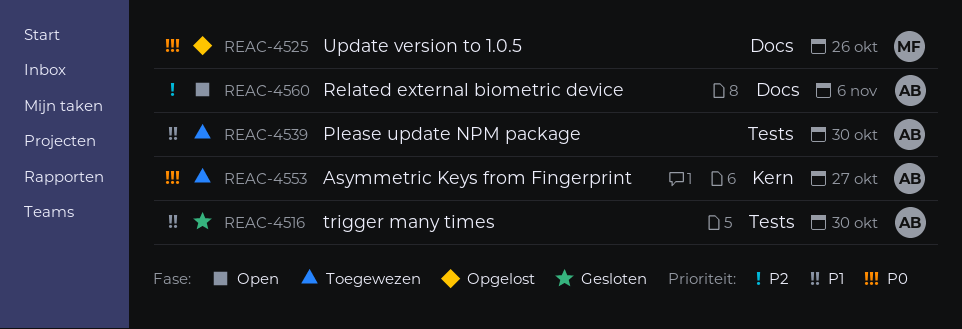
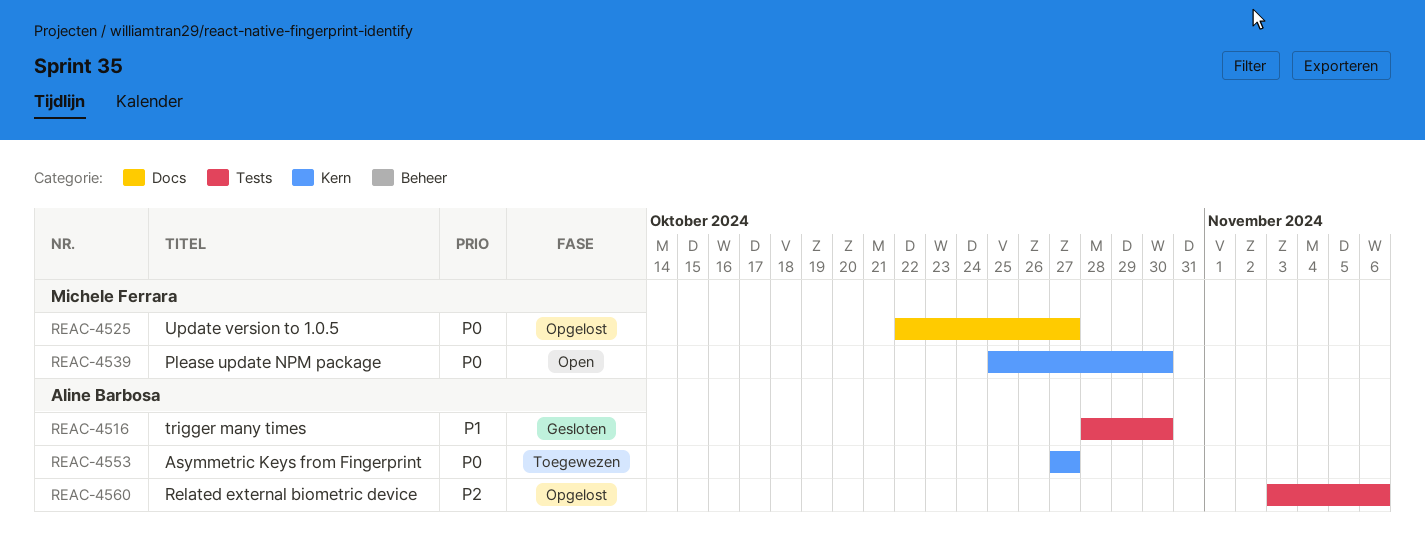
REAC-4525, due: Oct 26 -> Oct 27
REAC-4539, status: Toegewezen -> Open
REAC-4539, owner: Aline Barbosa -> Michele Ferrara
REAC-4539, priority: P1 -> P0
REAC-4539, label: Tests -> Kern
REAC-4560, status: Open -> Opgelost
REAC-4560, label: Docs -> Tests

